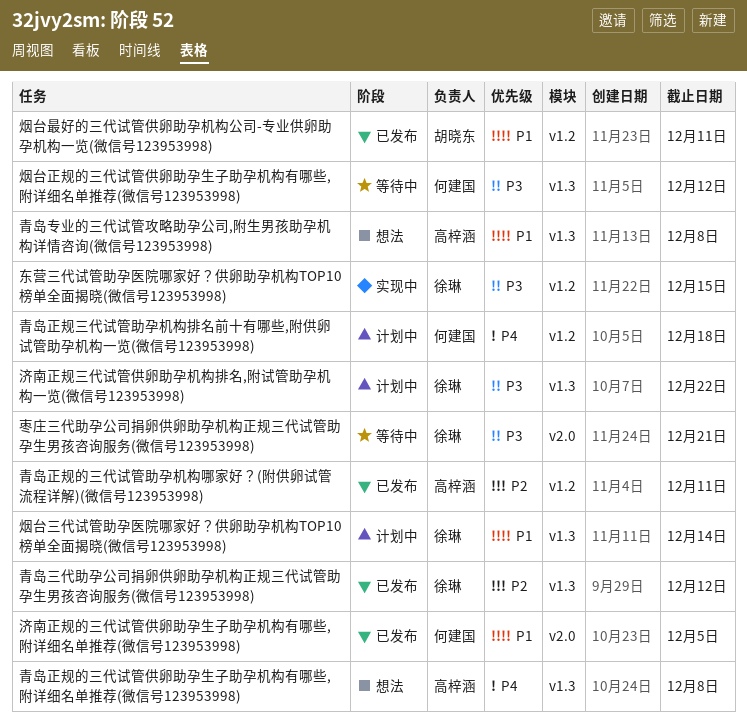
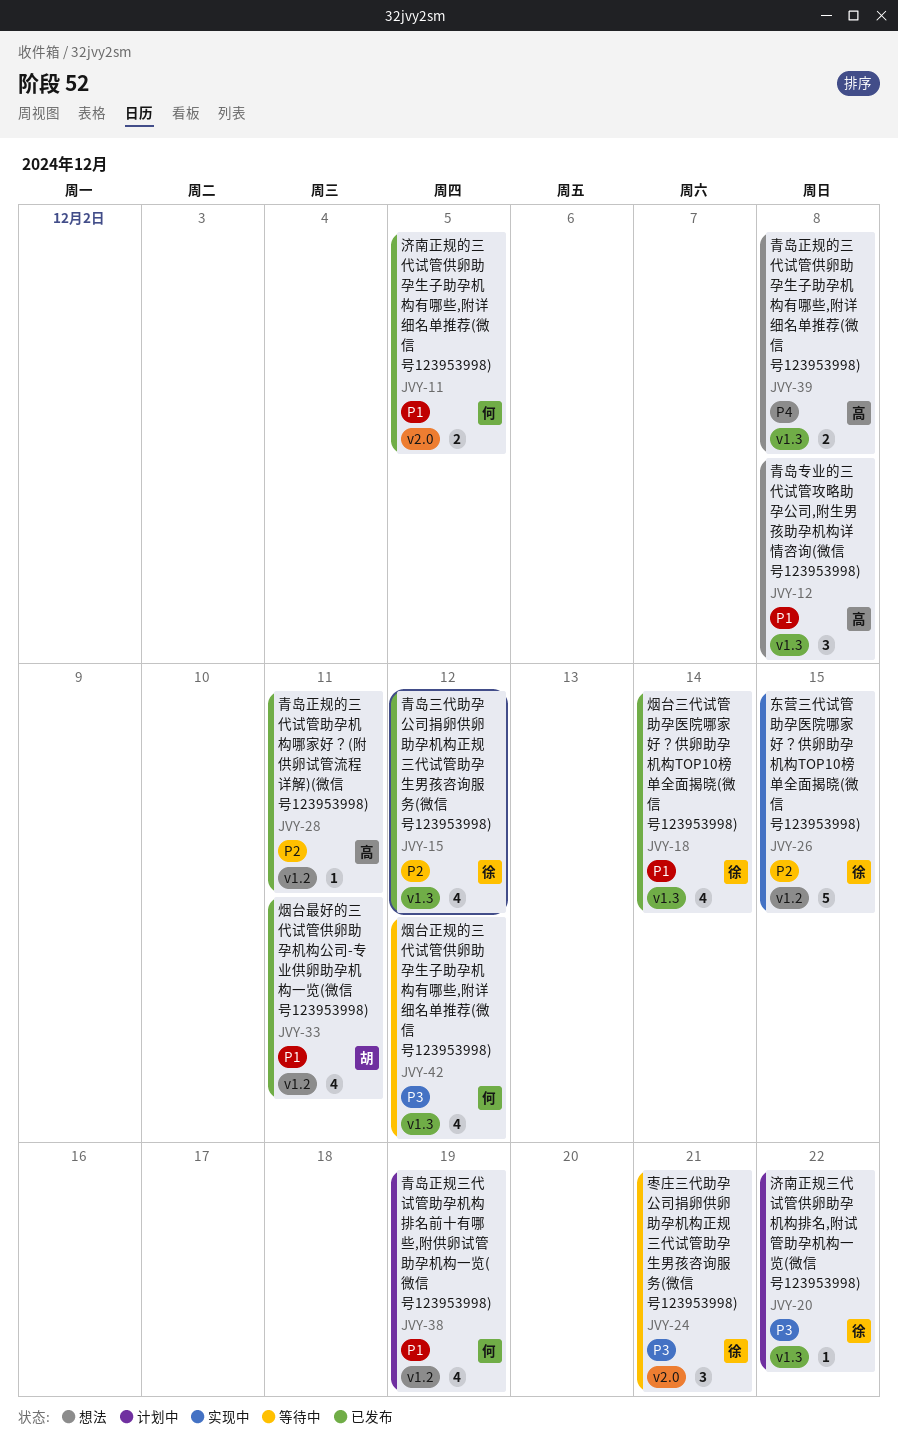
东营三代试管助孕医院哪家好？供卵助孕机构TOP10榜单全面揭晓(微信号123953998), priority: P3 -> P2
烟台三代试管助孕医院哪家好？供卵助孕机构TOP10榜单全面揭晓(微信号123953998), status: 计划中 -> 已发布
青岛正规三代试管助孕机构排名前十有哪些,附供卵试管助孕机构一览(微信号123953998), priority: P4 -> P1
青岛正规三代试管助孕机构排名前十有哪些,附供卵试管助孕机构一览(微信号123953998), due: Dec 18 -> Dec 19

